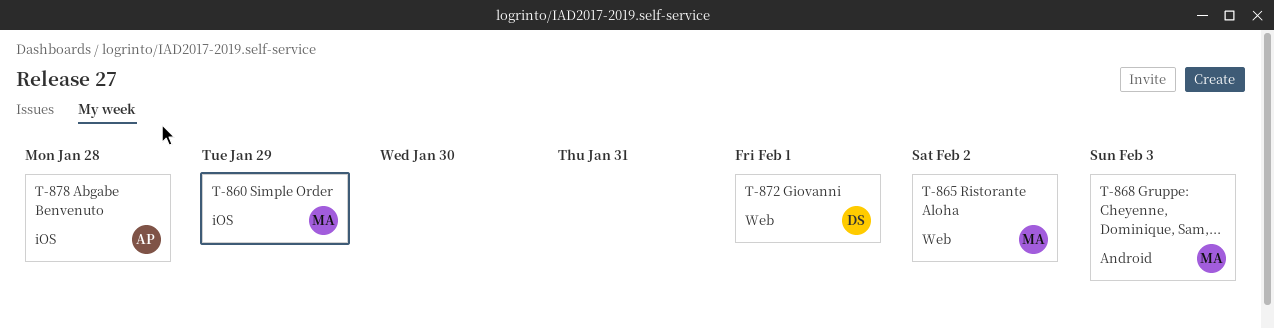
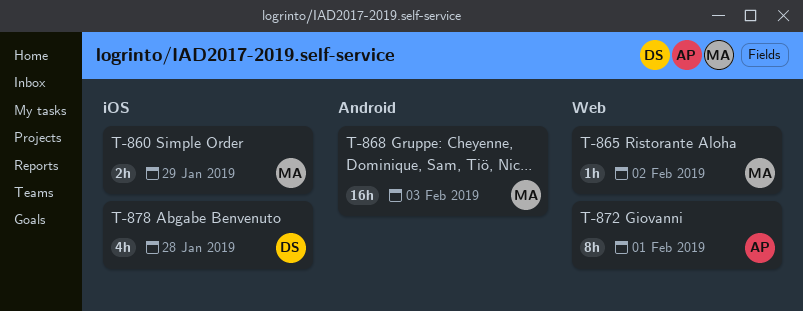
T-872, owner: DS -> AP
T-878, owner: AP -> DS

